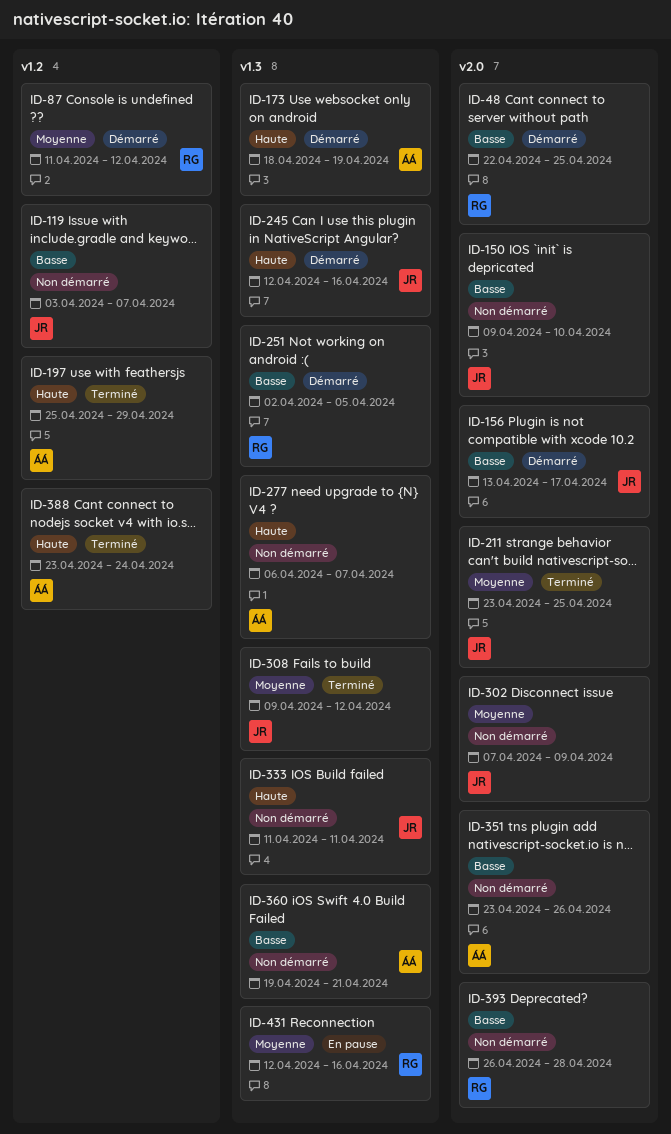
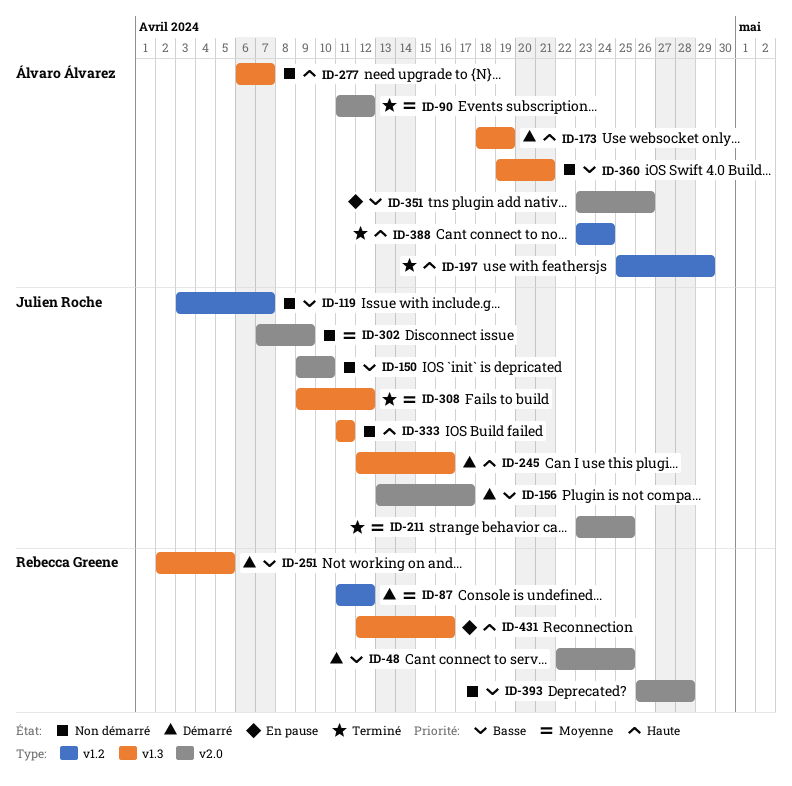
ID-90: none -> present
ID-351, status: Non démarré -> En pause
ID-431, priority: Moyenne -> Haute

